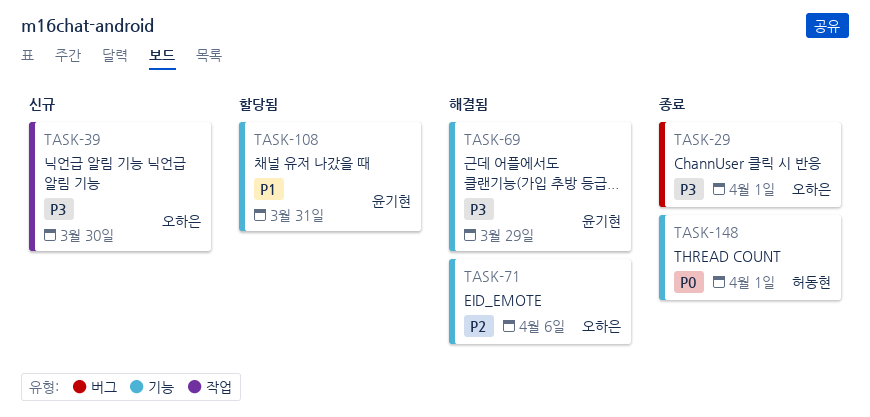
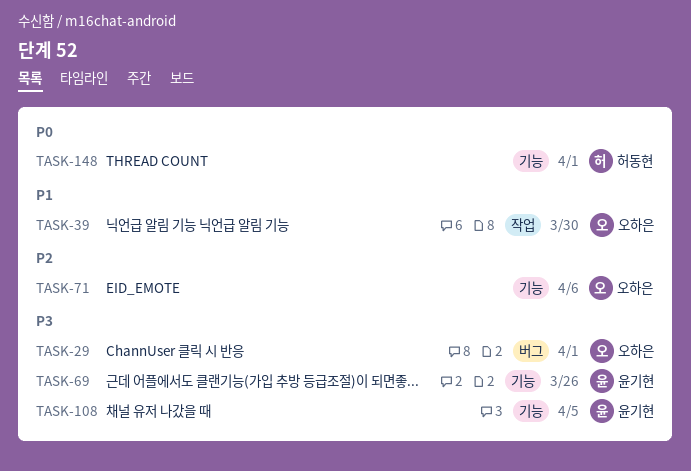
TASK-39, priority: P3 -> P1
TASK-69, due: Mar 29 -> Mar 26
TASK-108, priority: P1 -> P3
TASK-108, due: Mar 31 -> Apr 5

